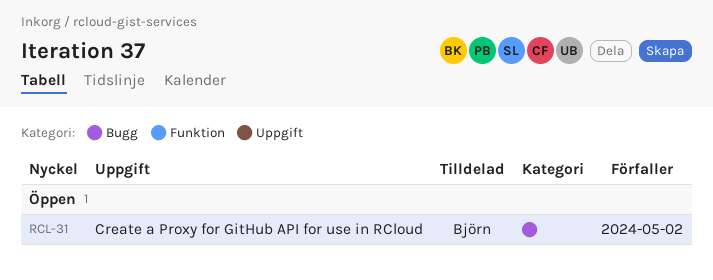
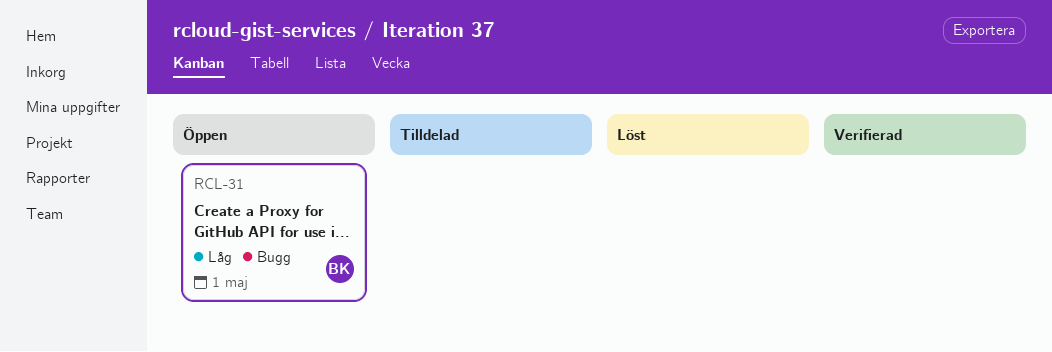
RCL-31, due: May 2 -> May 1

